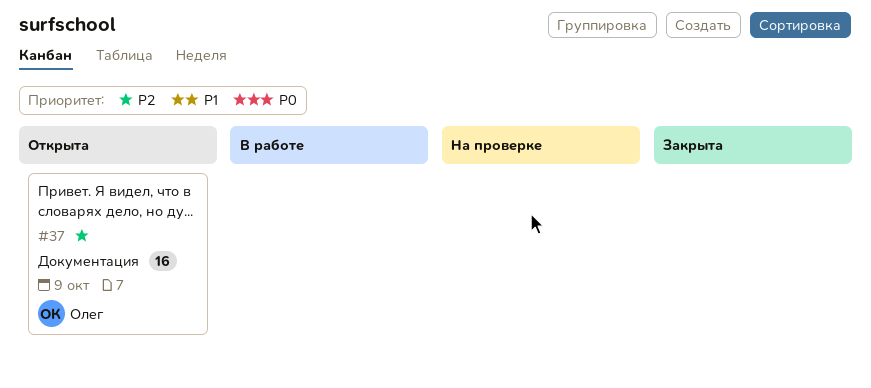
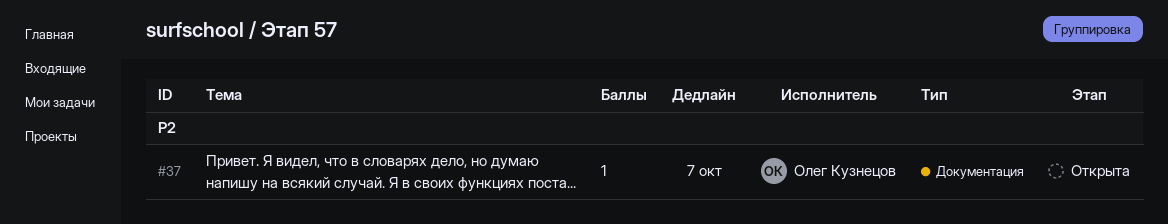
#37, estimate: 16 -> 1
#37, due: Oct 9 -> Oct 7

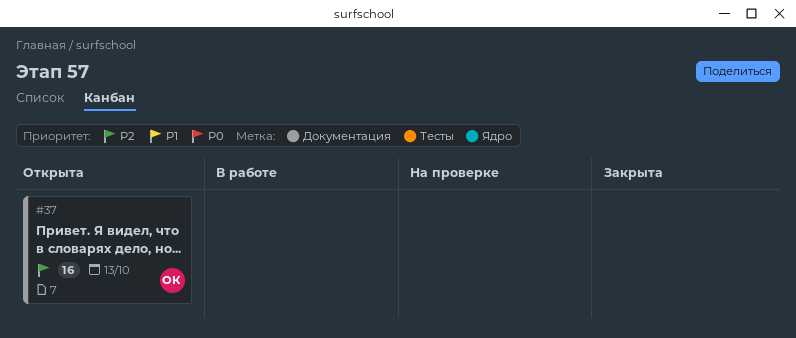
#37, estimate: 1 -> 16
#37, due: Oct 7 -> Oct 13

